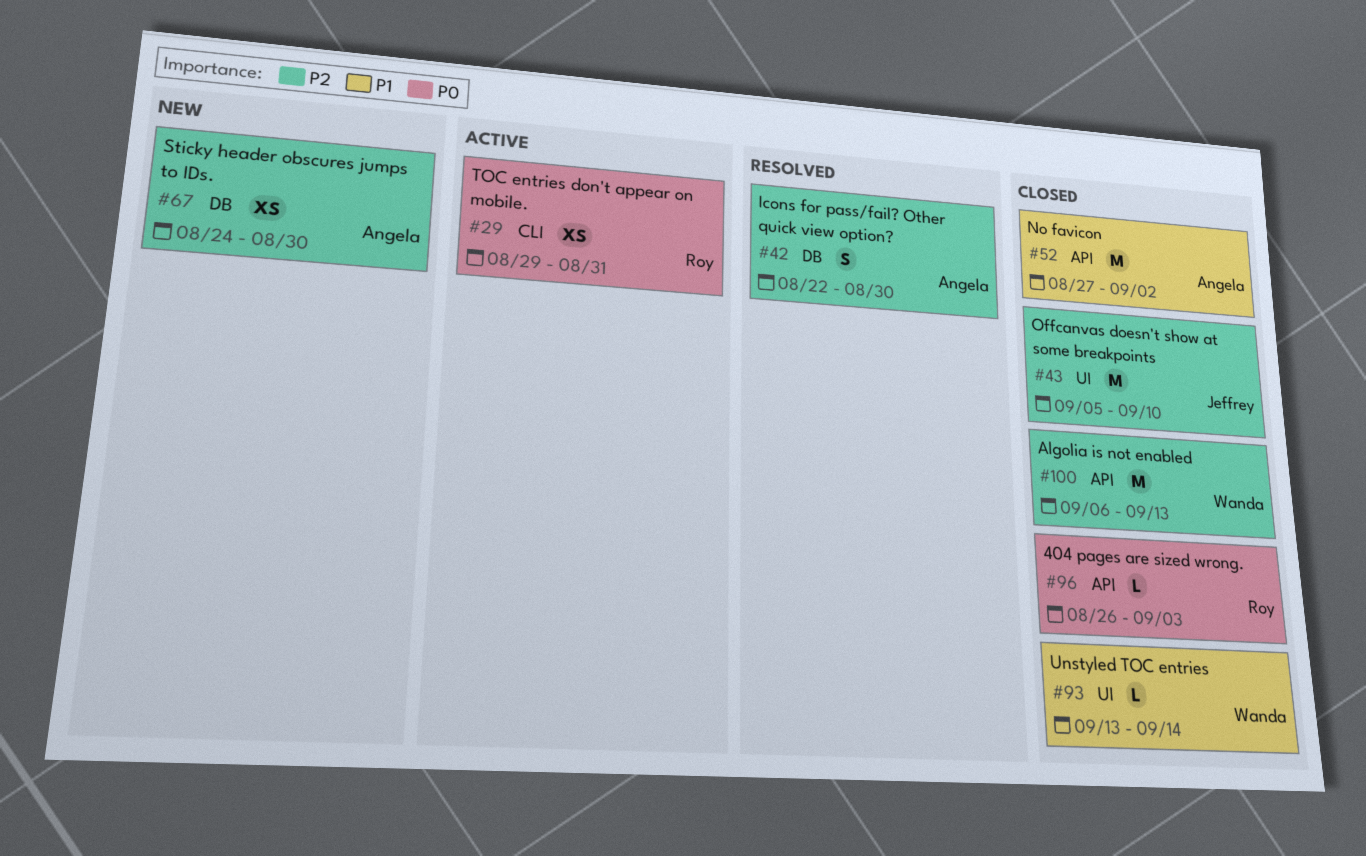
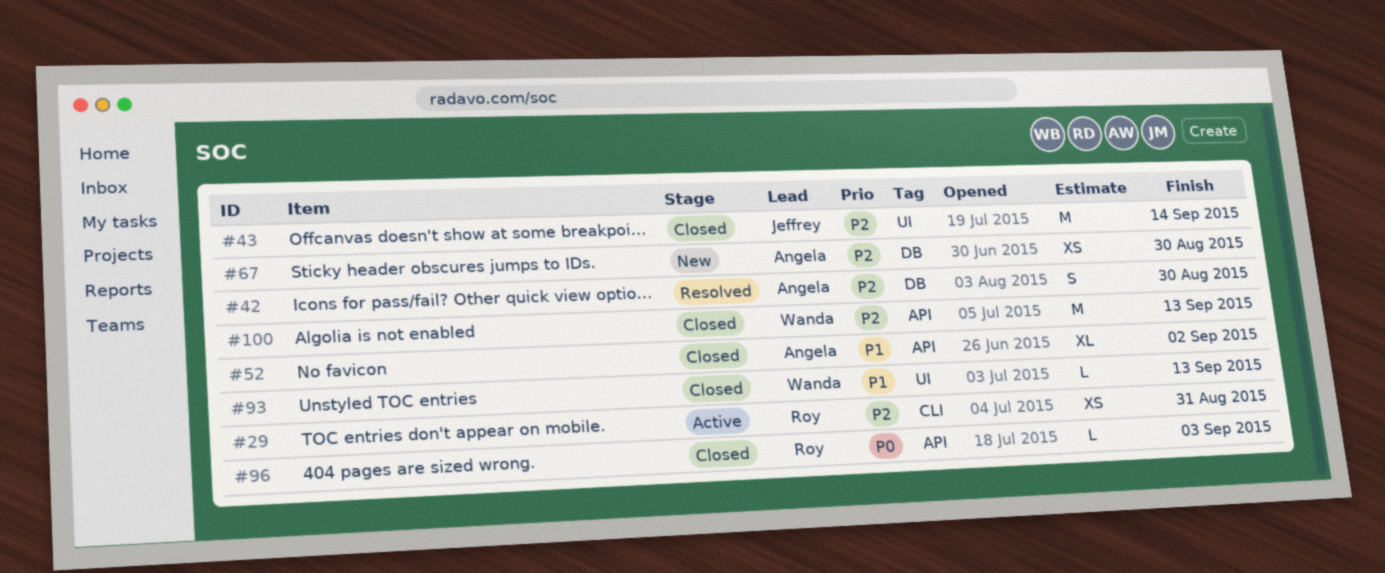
#29, priority: P0 -> P2
#43, due: Sep 10 -> Sep 14
#52, estimate: M -> XL
#93, due: Sep 14 -> Sep 13

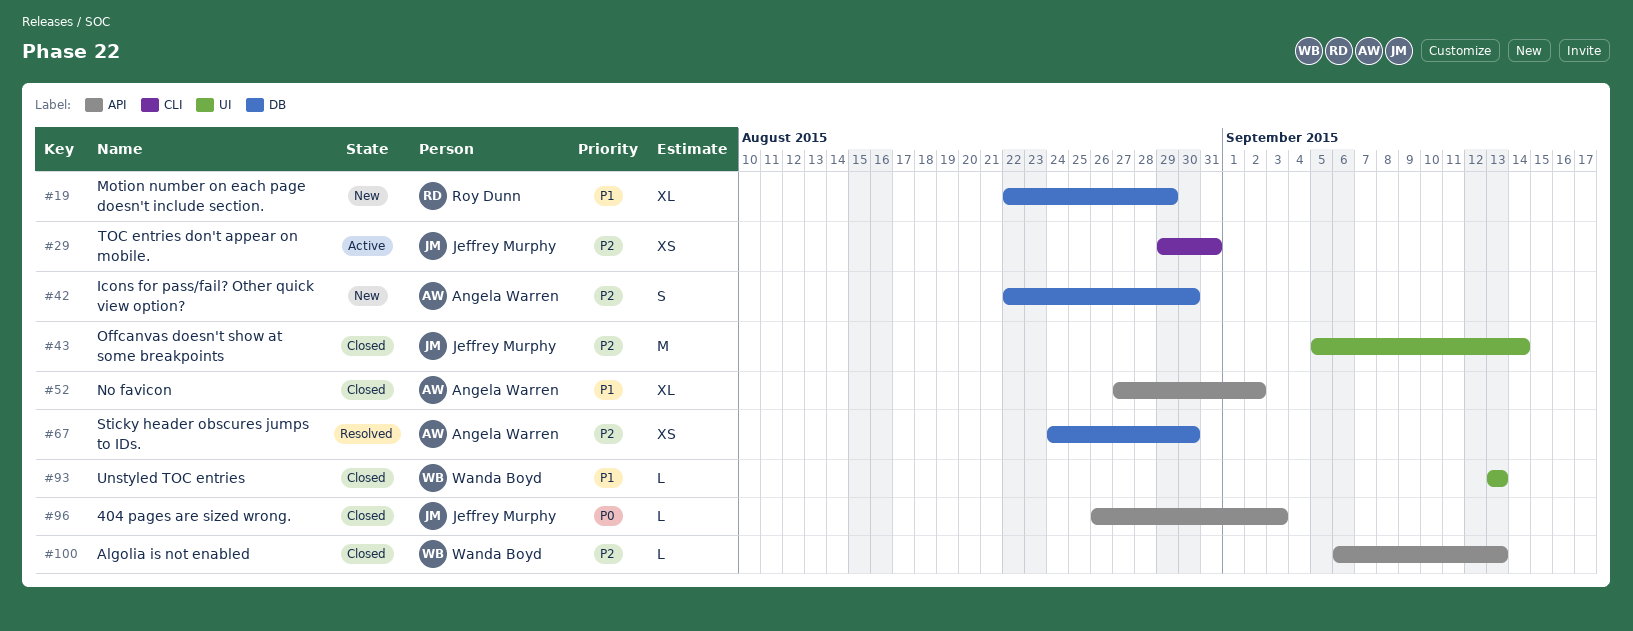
#19: none -> present
#29, owner: Roy Dunn -> Jeffrey Murphy
#42, status: Resolved -> New
#67, status: New -> Resolved
#96, owner: Roy Dunn -> Jeffrey Murphy
#100, estimate: M -> L

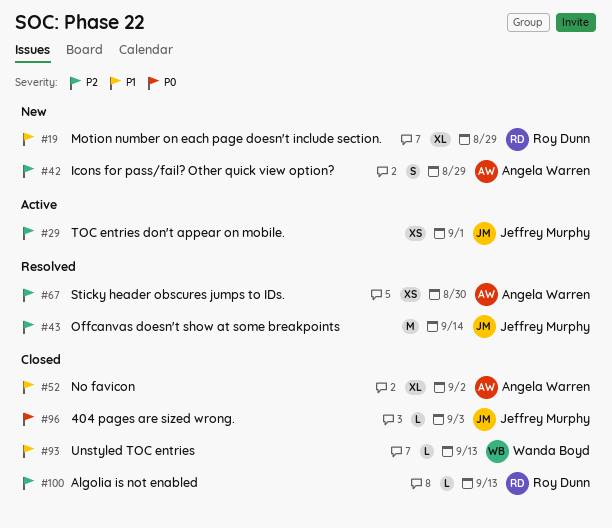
#29, due: Aug 31 -> Sep 1
#42, due: Aug 30 -> Aug 29
#43, status: Closed -> Resolved
#100, owner: Wanda Boyd -> Roy Dunn

